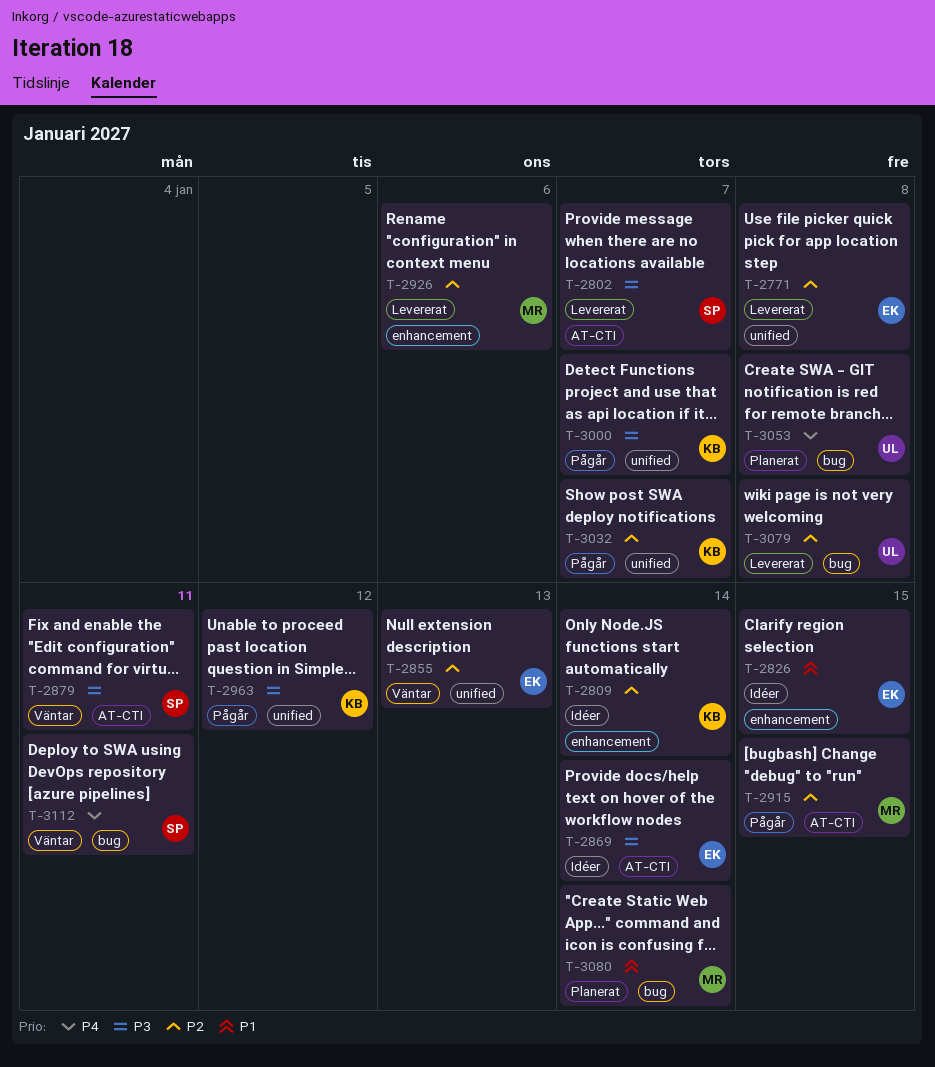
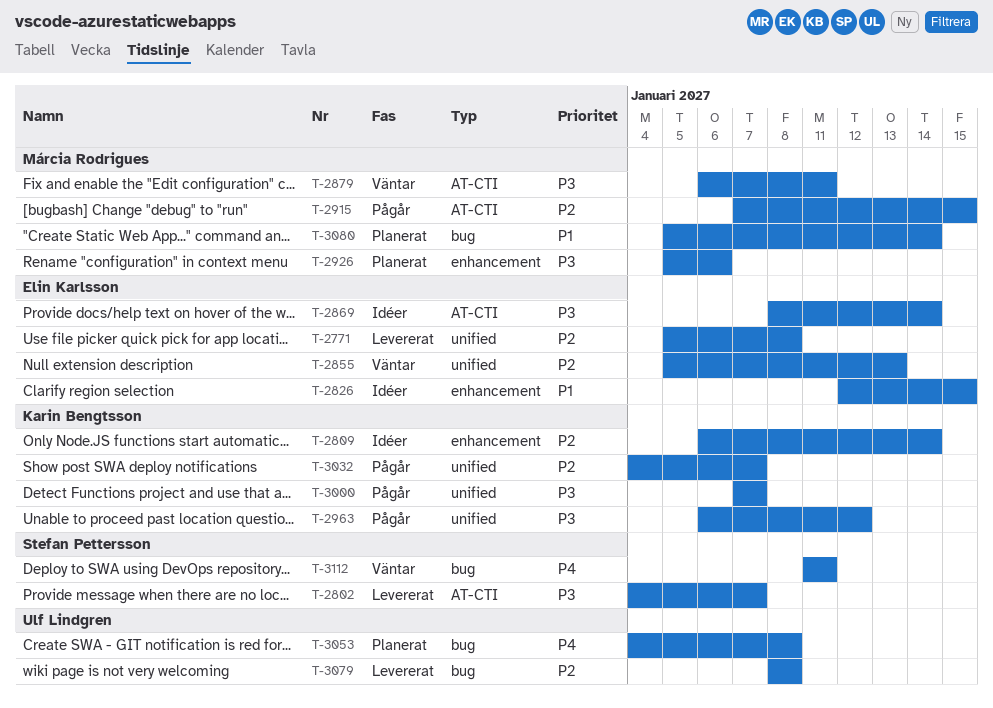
T-2879, owner: Stefan Pettersson -> Márcia Rodrigues
T-2926, status: Levererat -> Planerat
T-2926, priority: P2 -> P3

